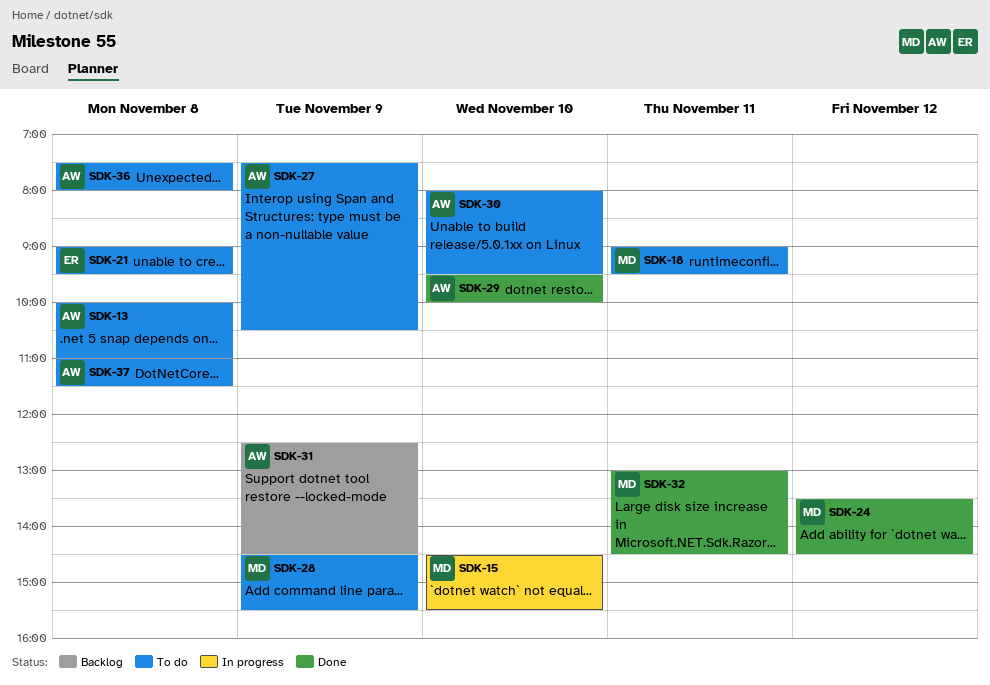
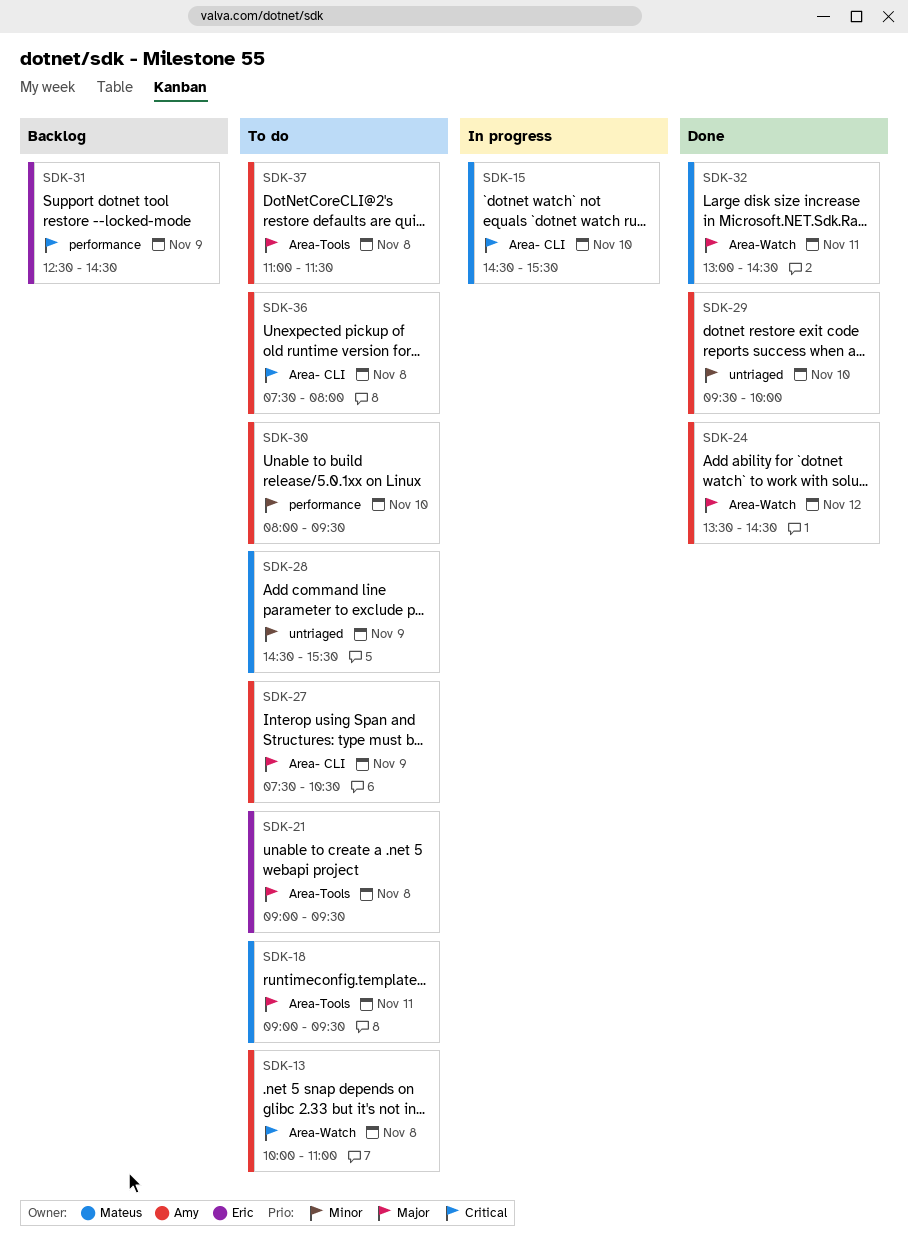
SDK-24, owner: Mateus -> Amy
SDK-31, owner: Amy -> Eric

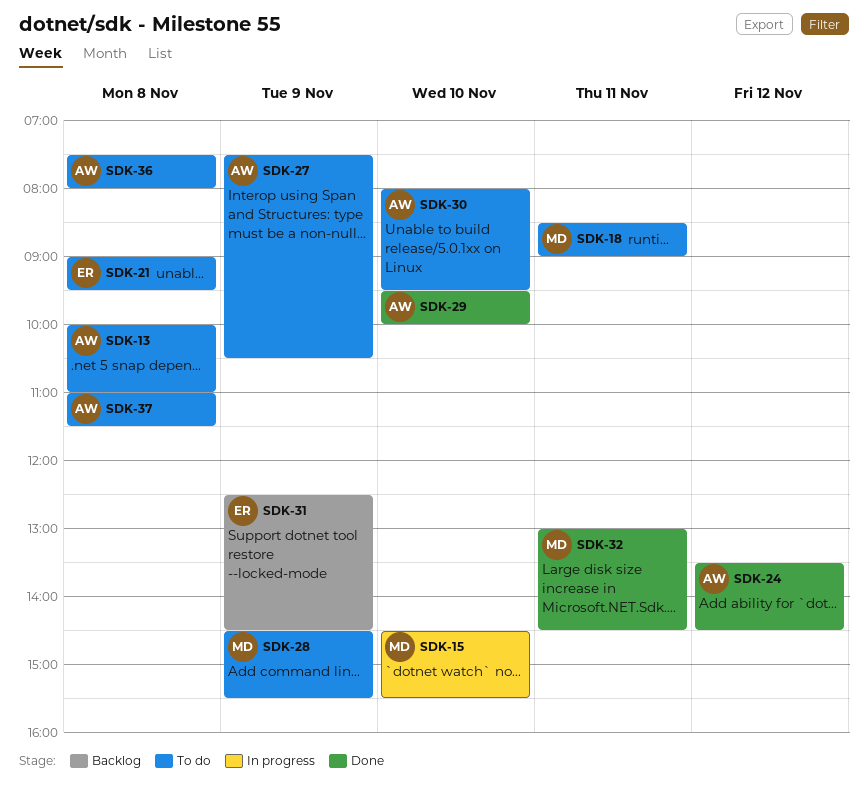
SDK-18, begins: 09:00 -> 08:30
SDK-18, ends: 09:30 -> 09:00

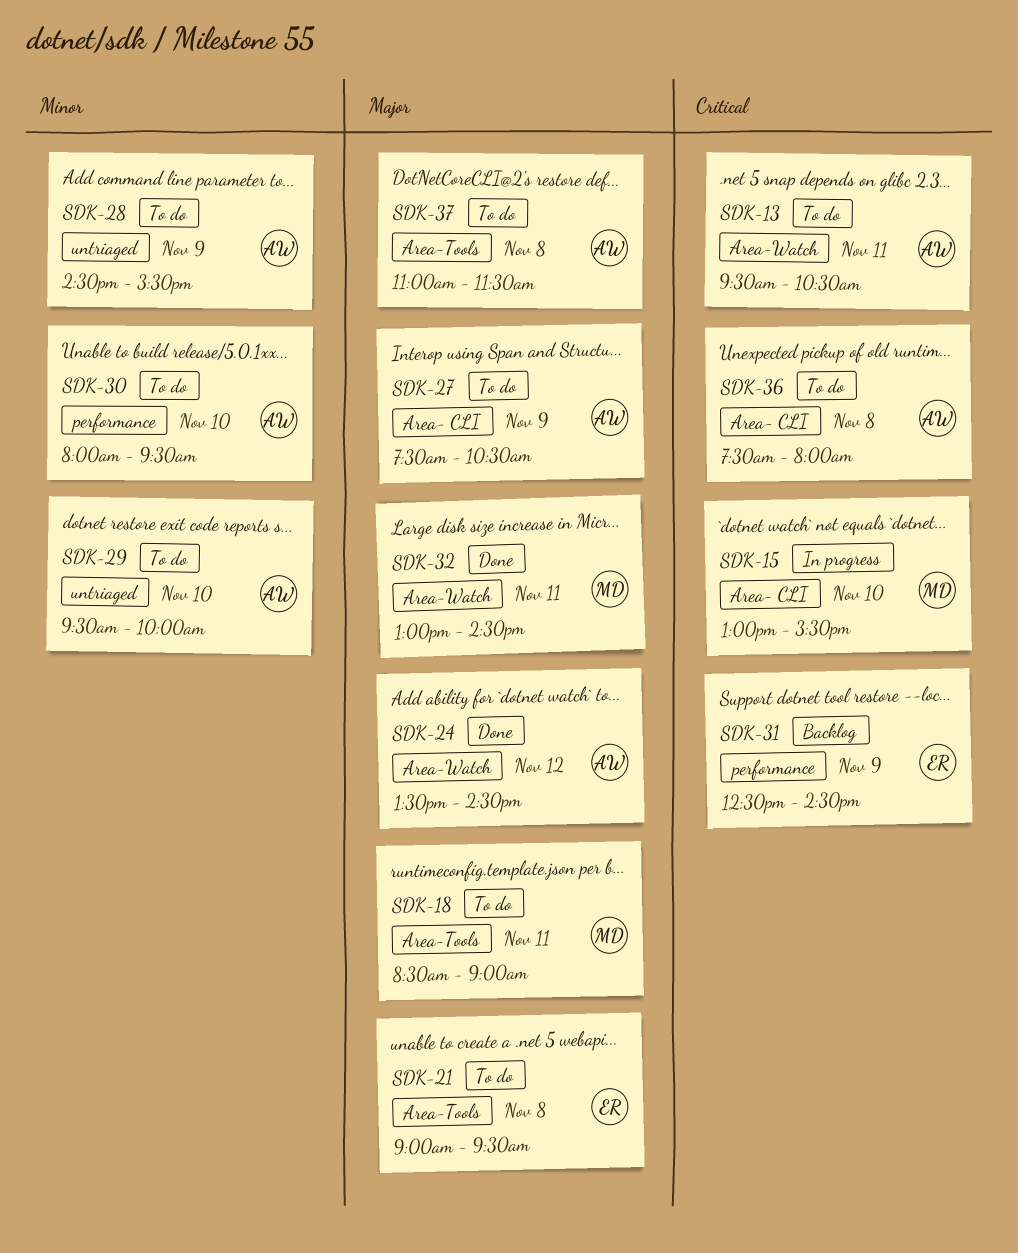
SDK-13, day: Nov 8 -> Nov 11
SDK-13, begins: 10:00 -> 09:30
SDK-13, ends: 11:00 -> 10:30
SDK-15, begins: 14:30 -> 13:00
SDK-28, owner: MD -> AW
SDK-29, status: Done -> To do

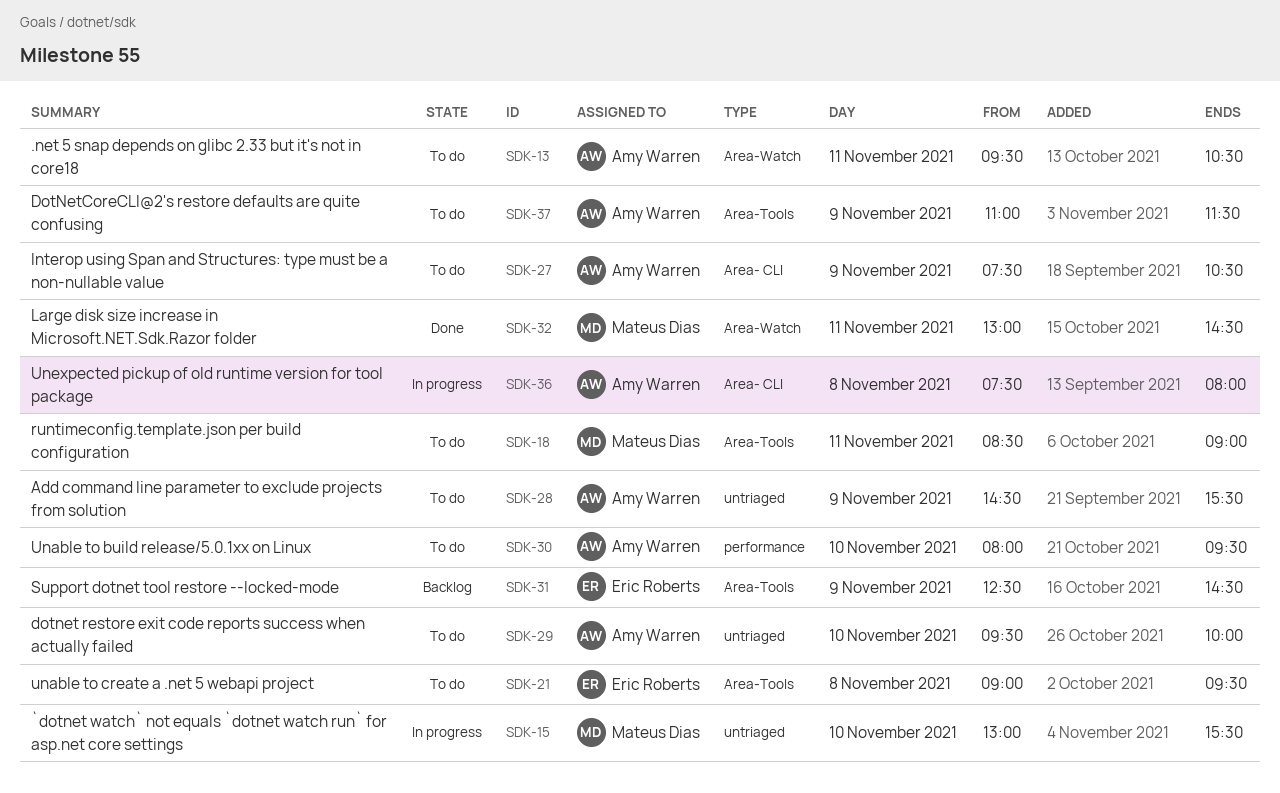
SDK-15, label: Area- CLI -> untriaged
SDK-24: present -> none
SDK-31, label: performance -> Area-Tools
SDK-36, status: To do -> In progress
SDK-37, day: Nov 8 -> Nov 9

